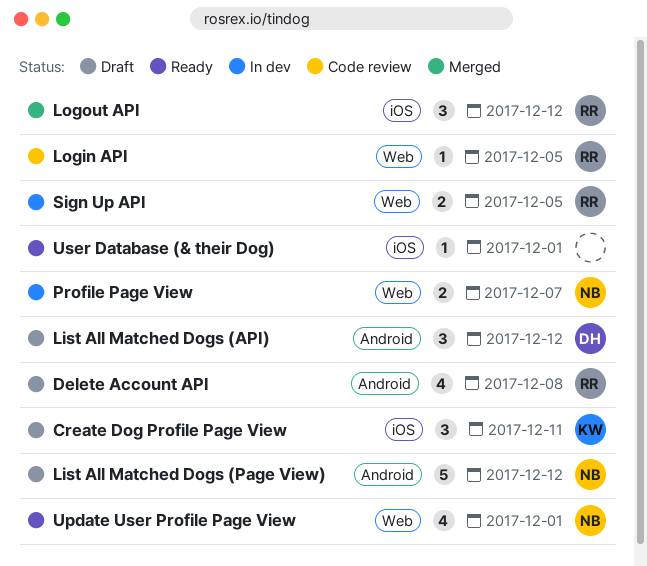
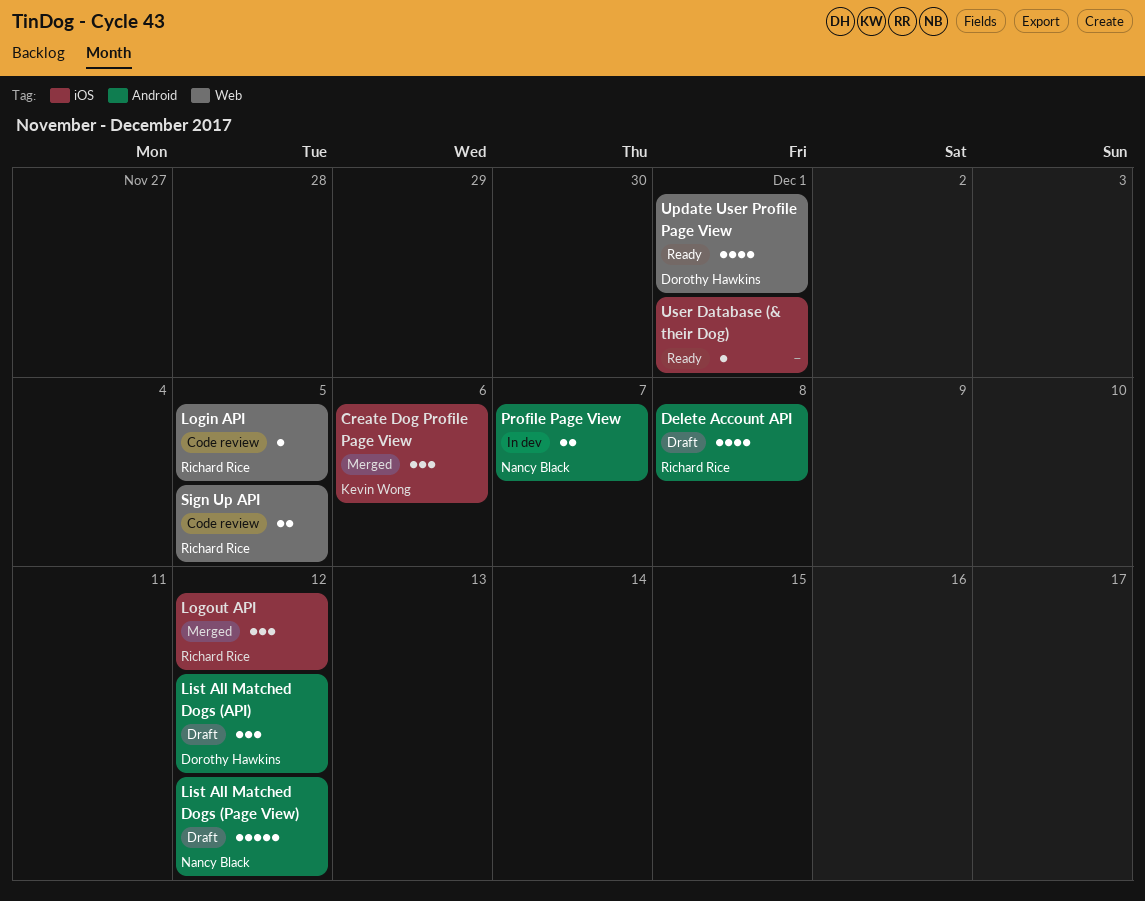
Create Dog Profile Page View, status: Draft -> Merged
Create Dog Profile Page View, due: Dec 11 -> Dec 6
Profile Page View, label: Web -> Android
Sign Up API, status: In dev -> Code review
Update User Profile Page View, owner: Nancy Black -> Dorothy Hawkins

